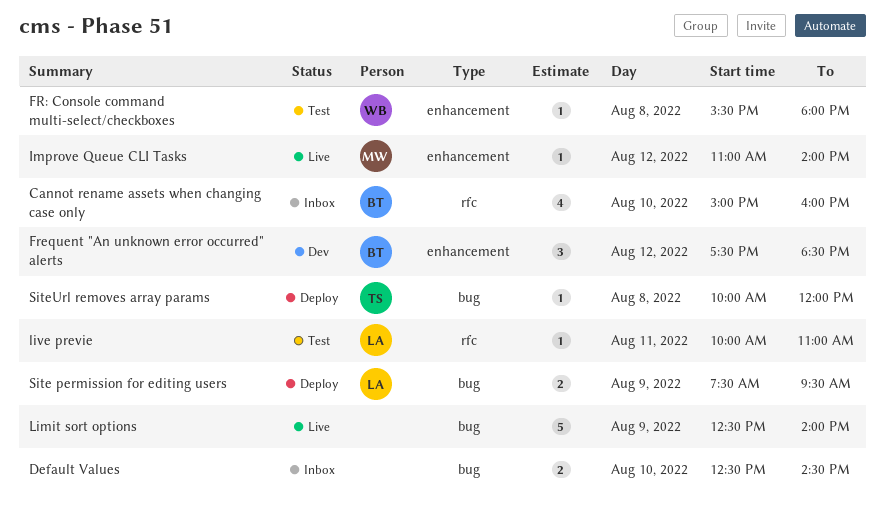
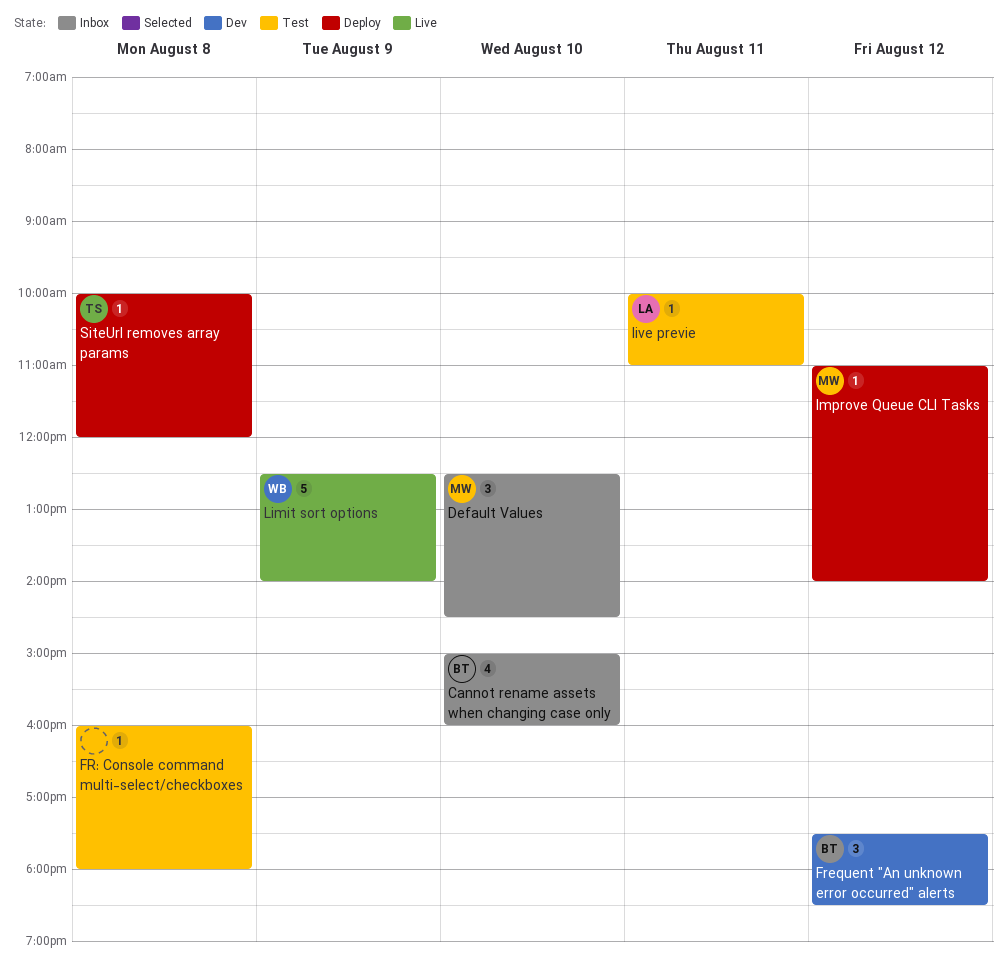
Default Values, owner: none -> MW
Default Values, estimate: 2 -> 3
FR: Console command multi-select/checkboxes, owner: WB -> none
FR: Console command multi-select/checkboxes, begins: 15:30 -> 16:00
Improve Queue CLI Tasks, status: Live -> Deploy
Limit sort options, owner: none -> WB
Site permission for editing users: present -> none

